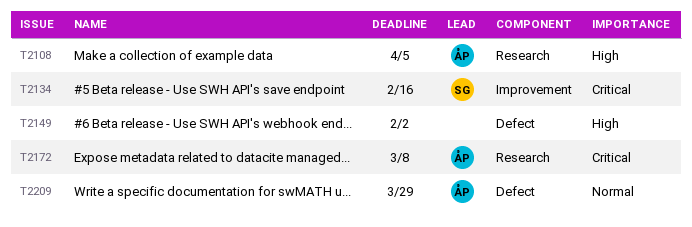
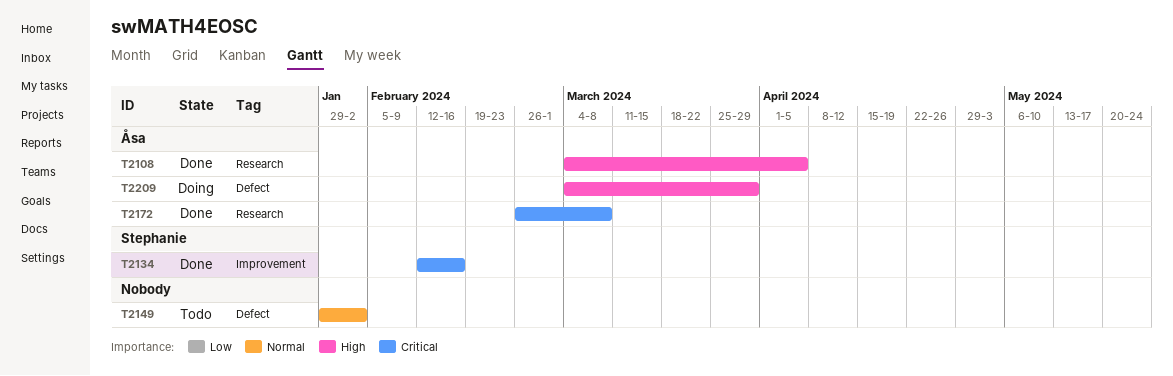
T2149, priority: High -> Normal
T2209, priority: Normal -> High

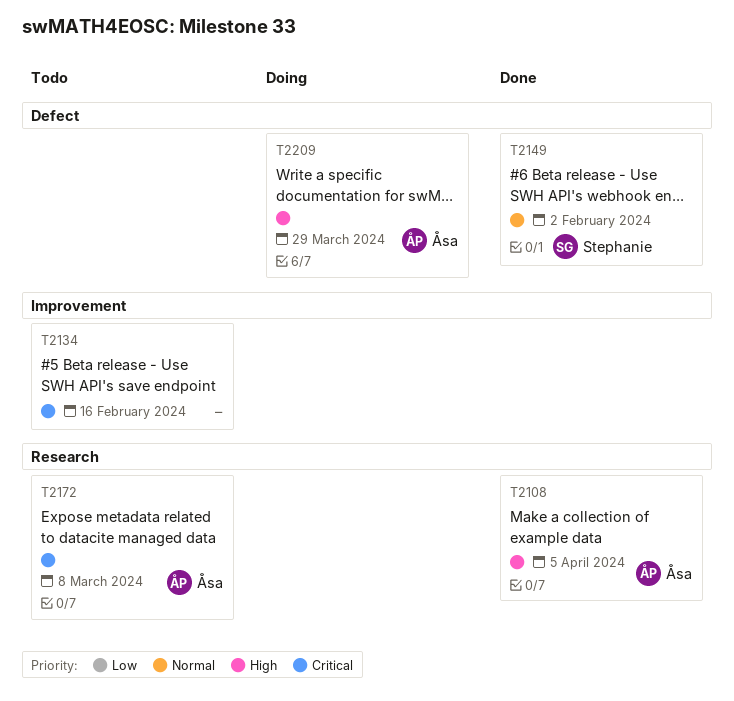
T2134, status: Done -> Todo
T2134, owner: Stephanie -> none
T2149, status: Todo -> Done
T2149, owner: none -> Stephanie
T2172, status: Done -> Todo

